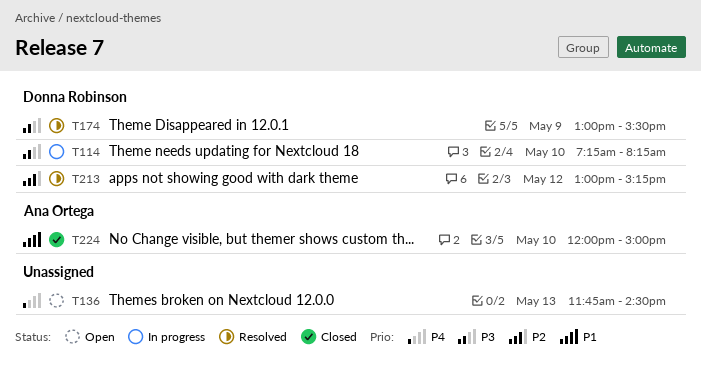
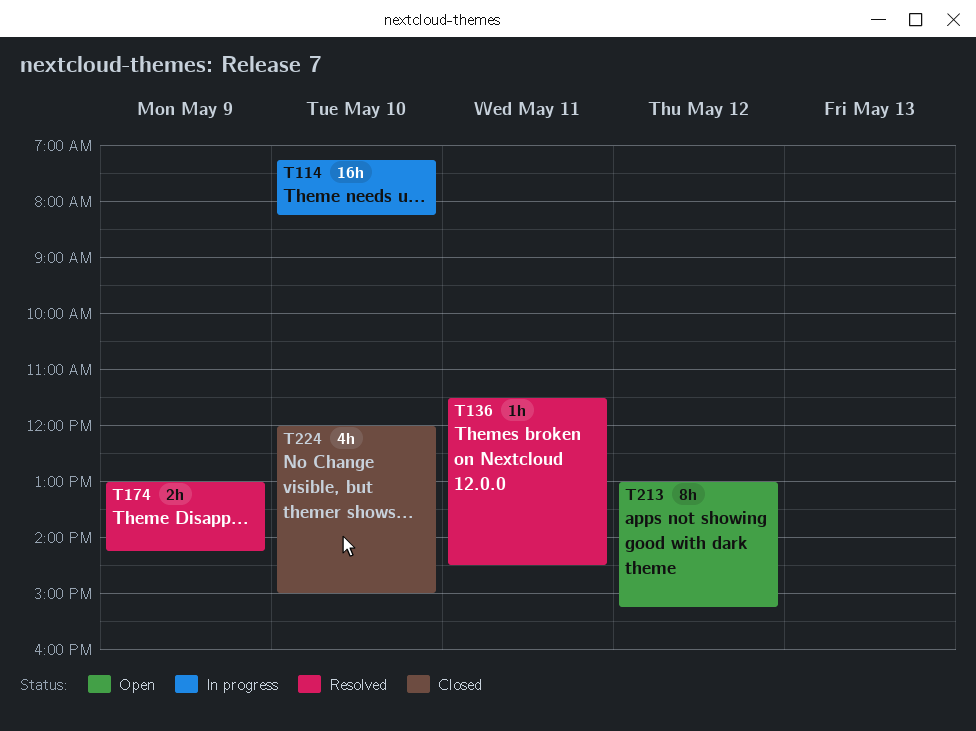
T136, status: Open -> Resolved
T136, day: May 13 -> May 11
T136, begins: 11:45 -> 11:30
T174, ends: 15:30 -> 14:15
T213, status: Resolved -> Open

